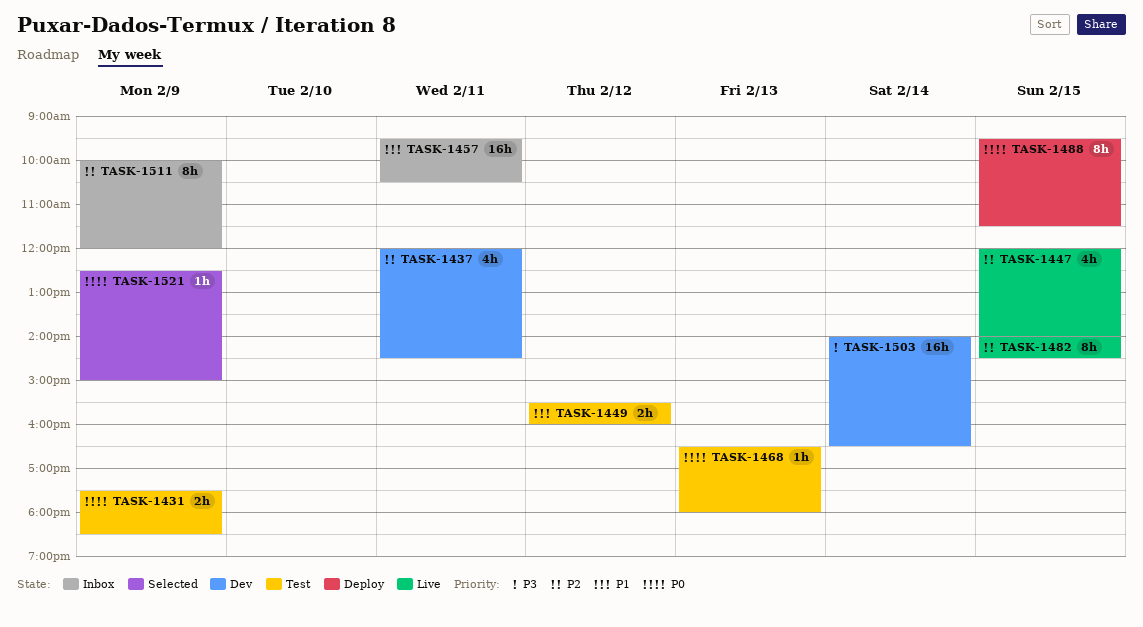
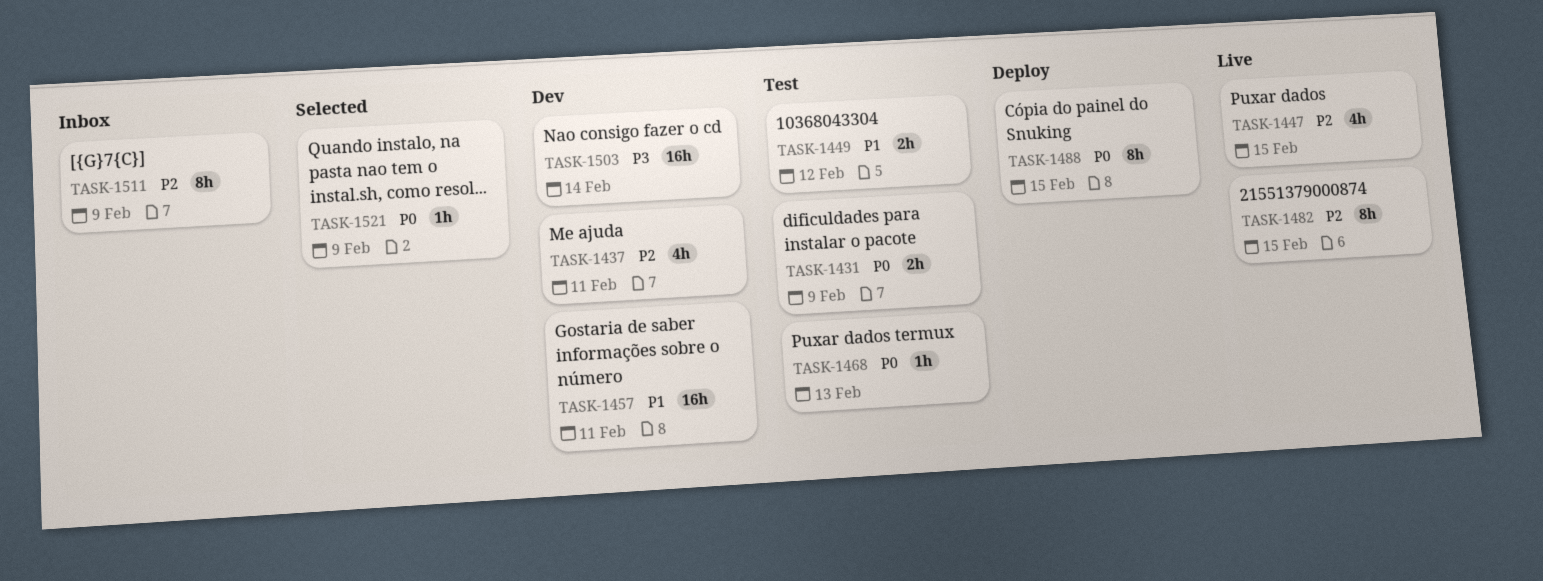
TASK-1457, status: Inbox -> Dev

